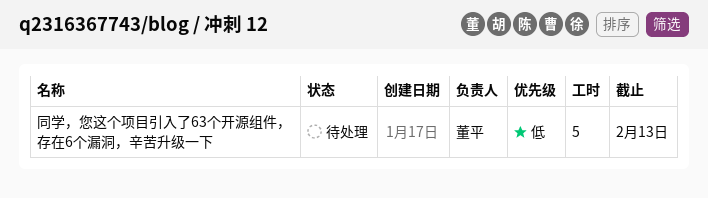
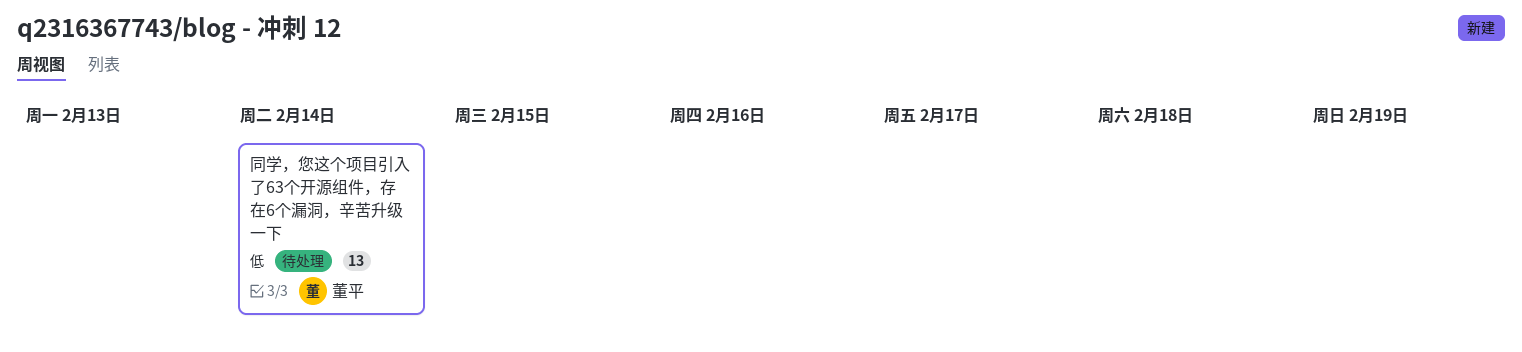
同学，您这个项目引入了63个开源组件，存在6个漏洞，辛苦升级一下, estimate: 5 -> 13
同学，您这个项目引入了63个开源组件，存在6个漏洞，辛苦升级一下, due: Feb 13 -> Feb 14

